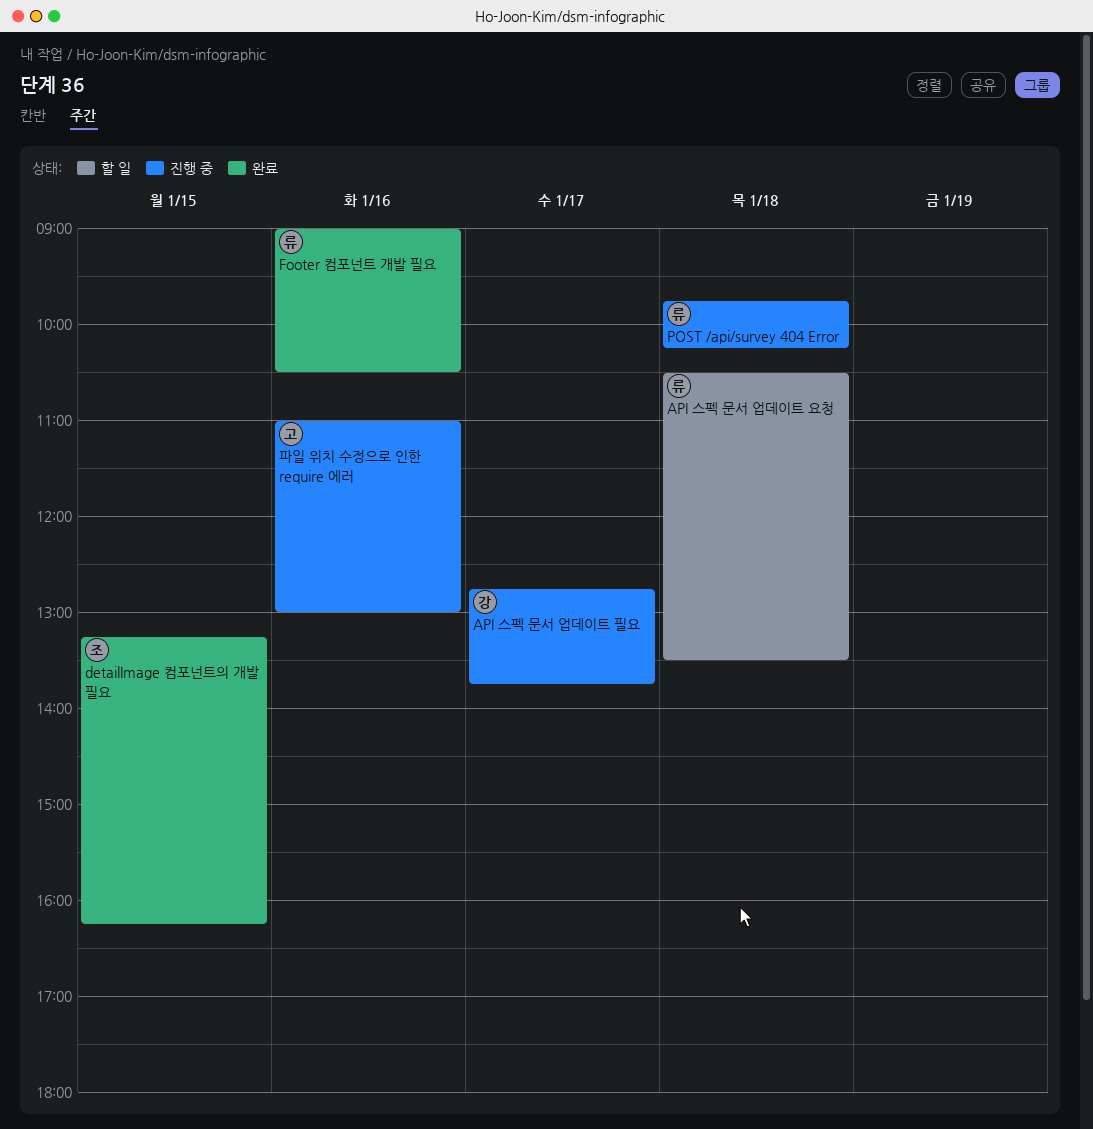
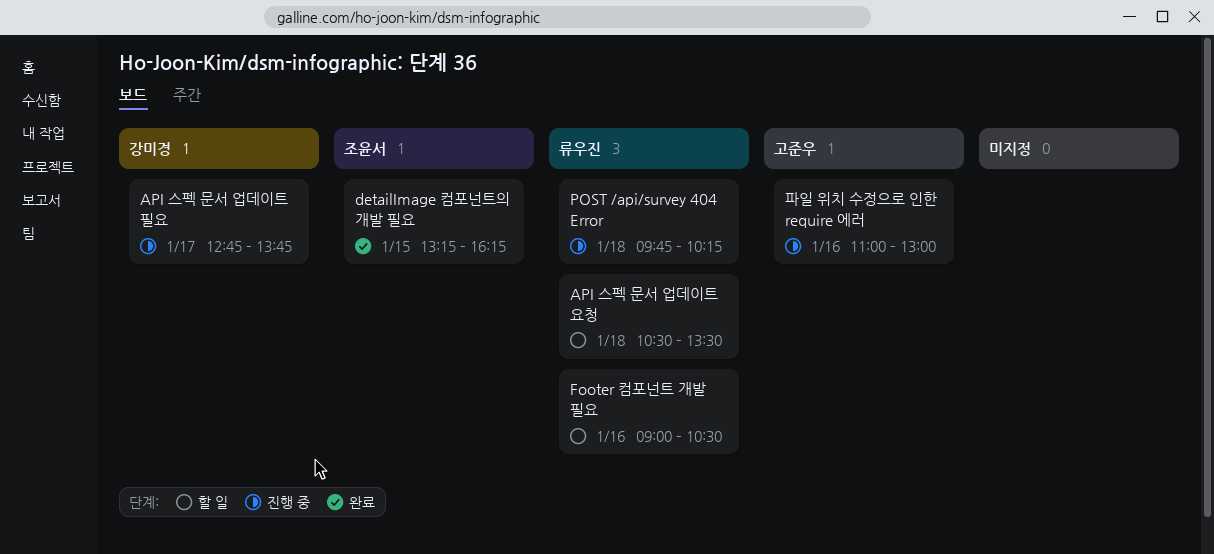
Footer 컴포넌트 개발 필요, status: 완료 -> 할 일

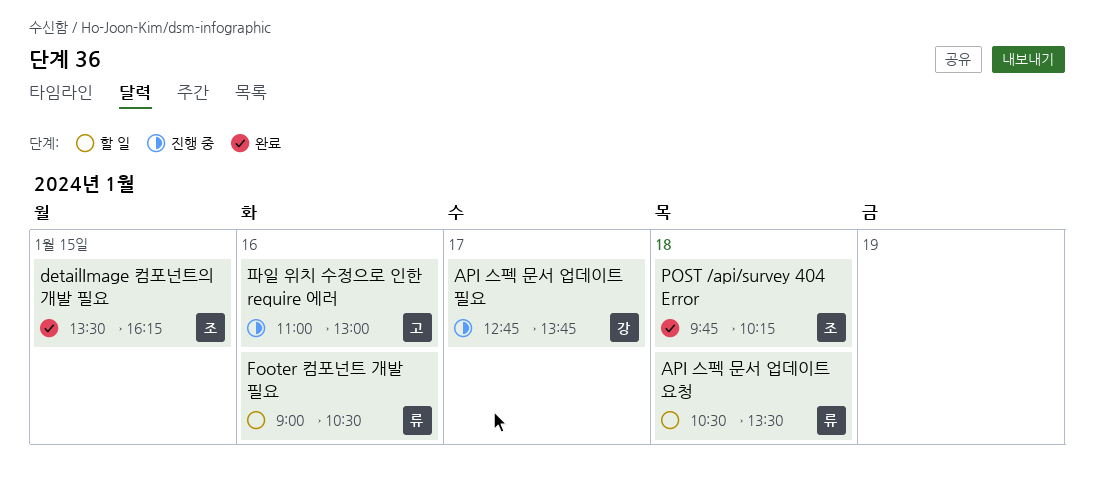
detailImage 컴포넌트의 개발 필요, begins: 13:15 -> 13:30
POST /api/survey 404 Error, status: 진행 중 -> 완료
POST /api/survey 404 Error, owner: 류우진 -> 조윤서

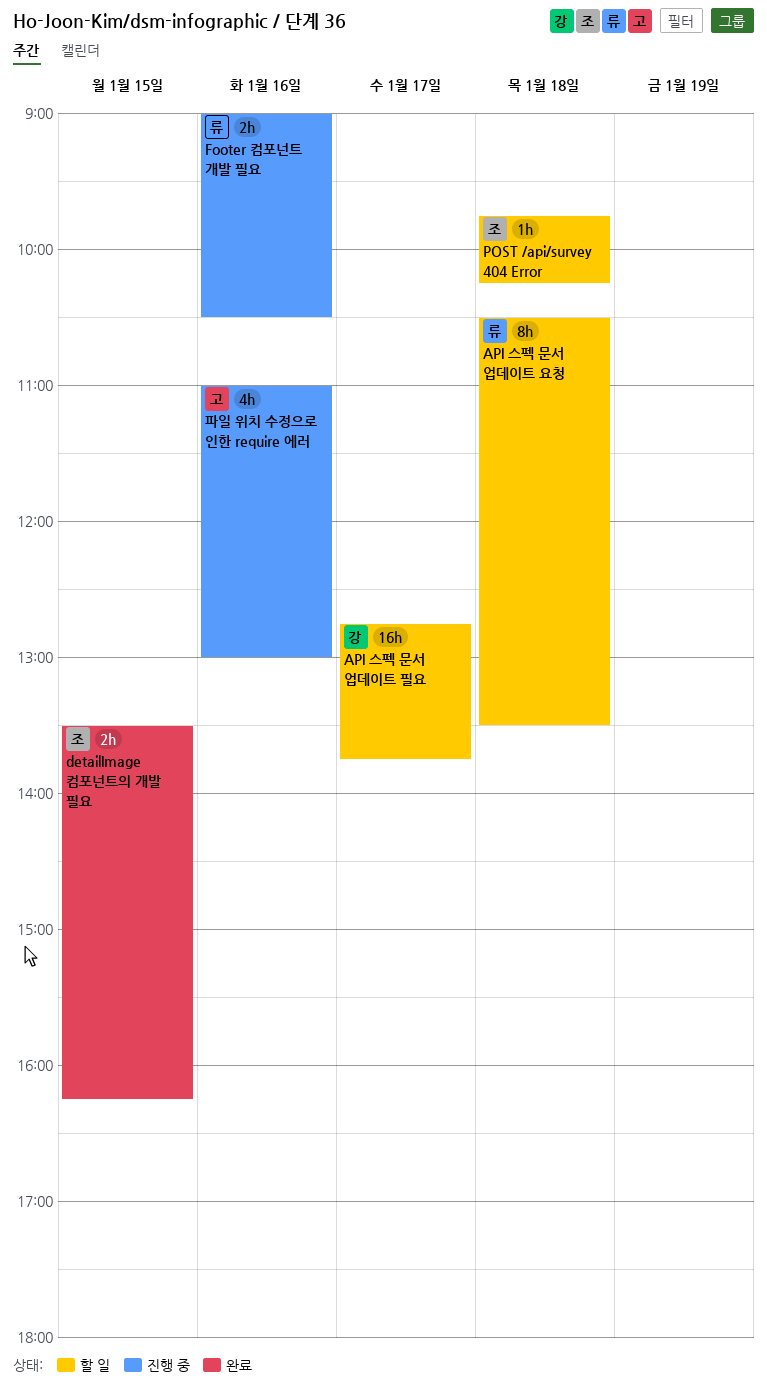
API 스펙 문서 업데이트 필요, status: 진행 중 -> 할 일
Footer 컴포넌트 개발 필요, status: 할 일 -> 진행 중
POST /api/survey 404 Error, status: 완료 -> 할 일

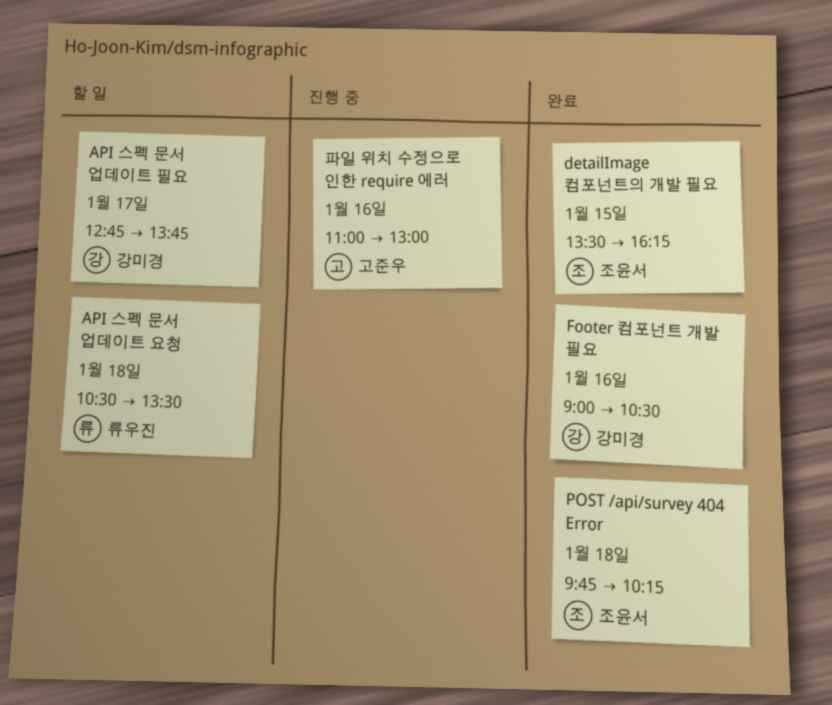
Footer 컴포넌트 개발 필요, status: 진행 중 -> 완료
Footer 컴포넌트 개발 필요, owner: 류우진 -> 강미경
POST /api/survey 404 Error, status: 할 일 -> 완료

